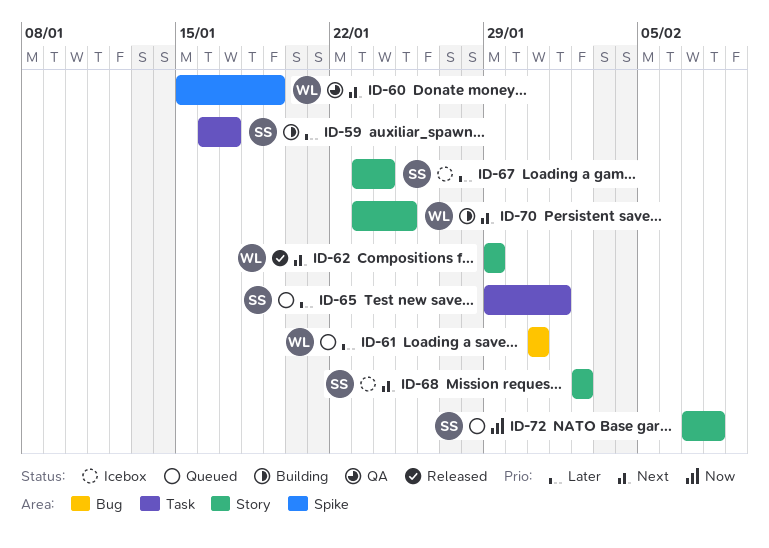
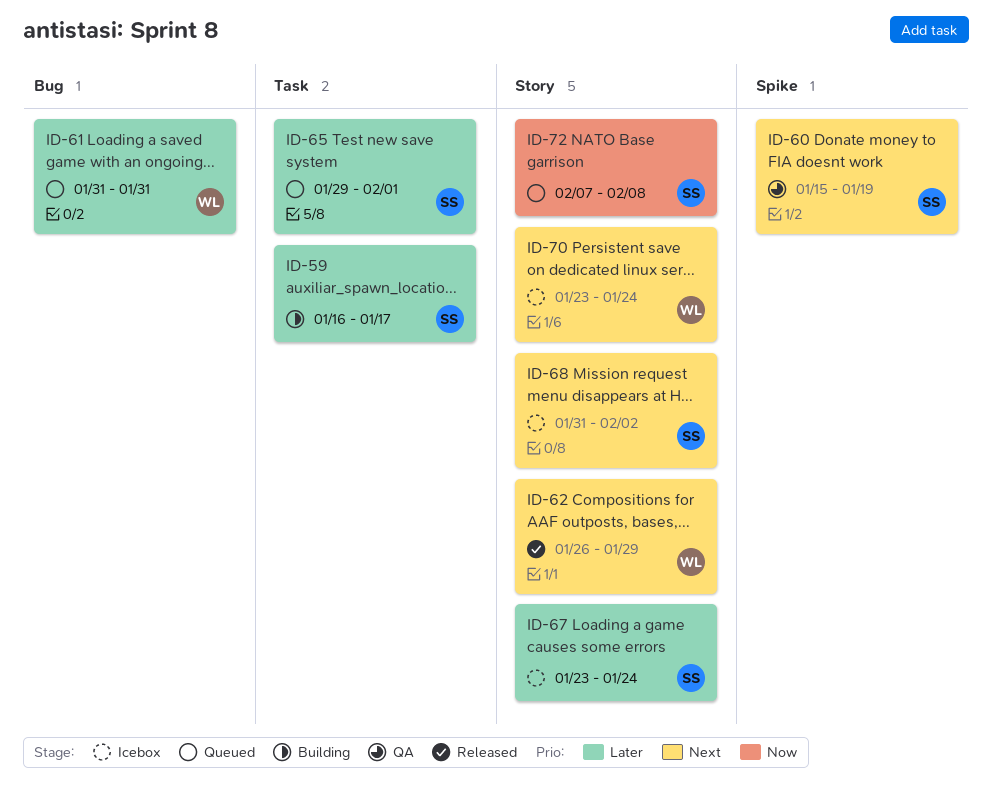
ID-60, owner: WL -> SS
ID-62, start: Jan 29 -> Jan 26
ID-68, start: Feb 2 -> Jan 31
ID-70, status: Building -> Icebox
ID-70, due: Jan 25 -> Jan 24

